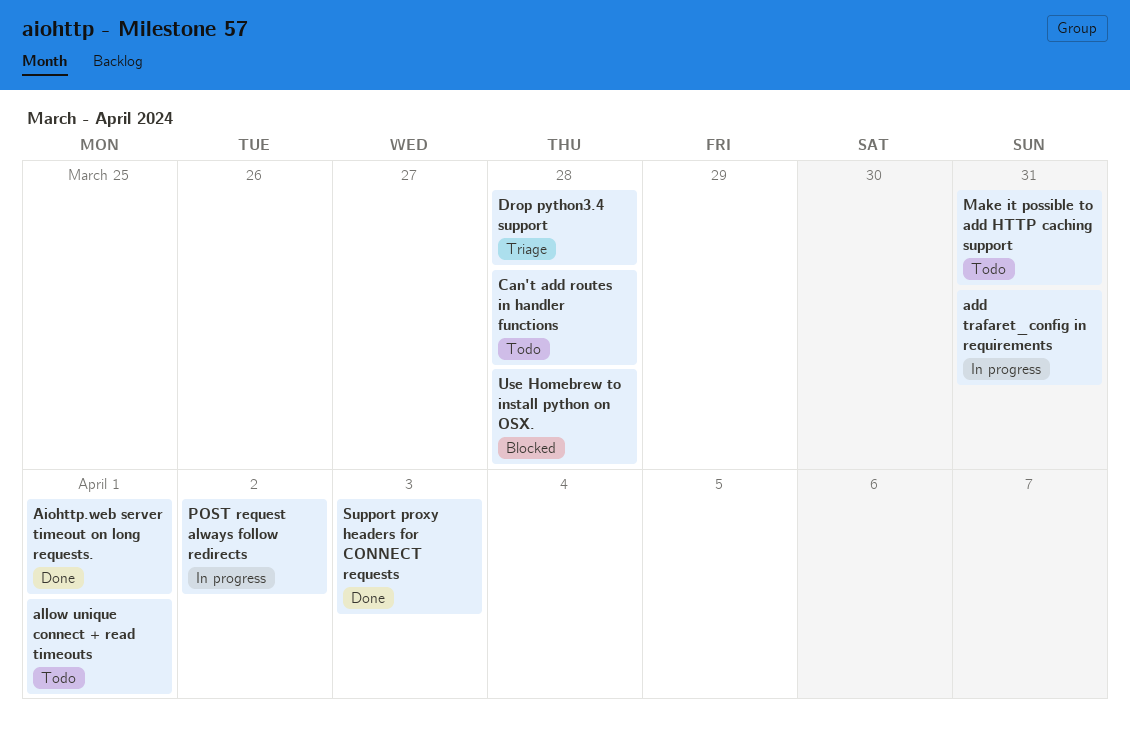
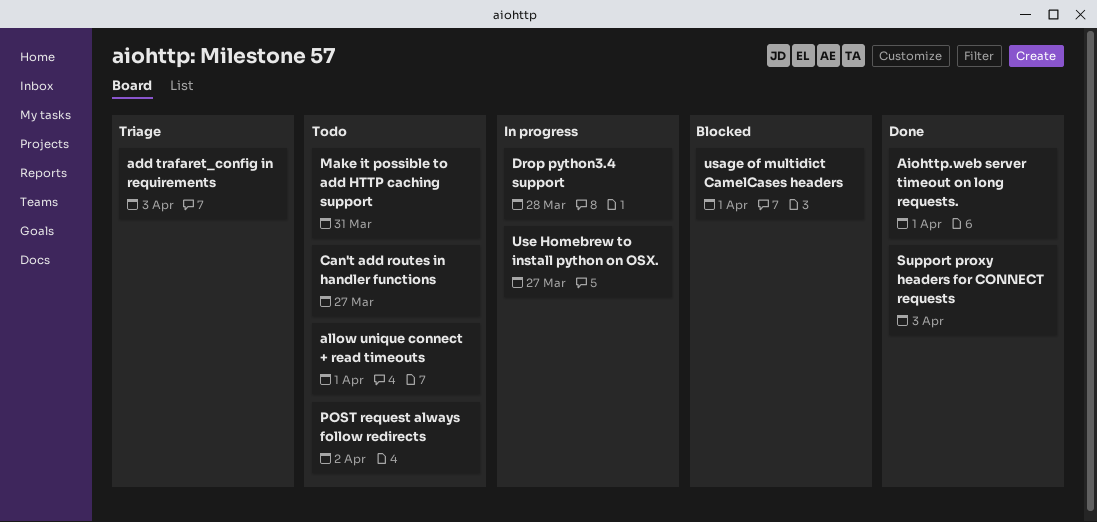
add trafaret_config in requirements, status: In progress -> Triage
add trafaret_config in requirements, due: Mar 31 -> Apr 3
Can't add routes in handler functions, due: Mar 28 -> Mar 27
Drop python3.4 support, status: Triage -> In progress
POST request always follow redirects, status: In progress -> Todo
usage of multidict CamelCases headers: none -> present
Use Homebrew to install python on OSX., status: Blocked -> In progress
Use Homebrew to install python on OSX., due: Mar 28 -> Mar 27

